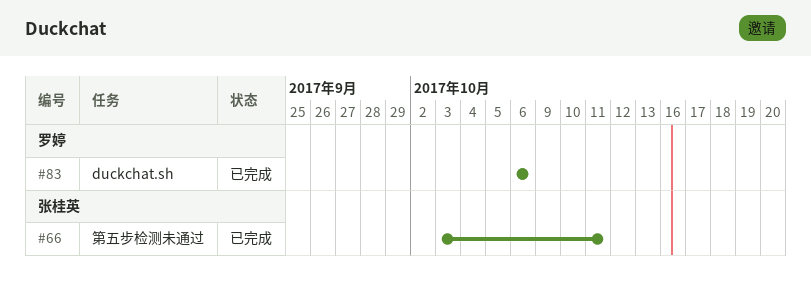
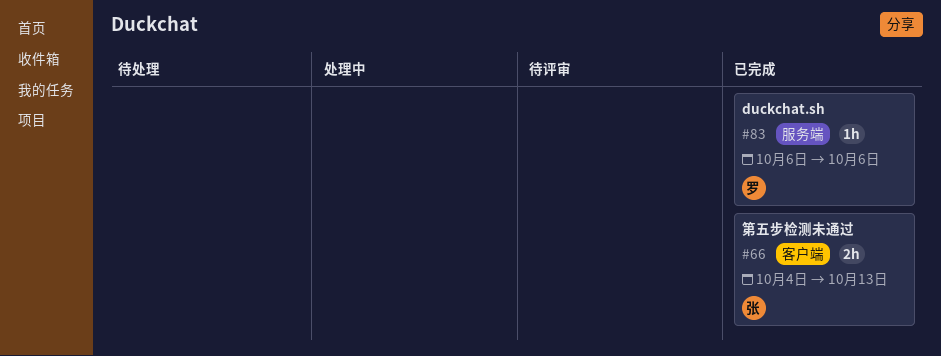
#66, start: Oct 3 -> Oct 4
#66, due: Oct 11 -> Oct 13

